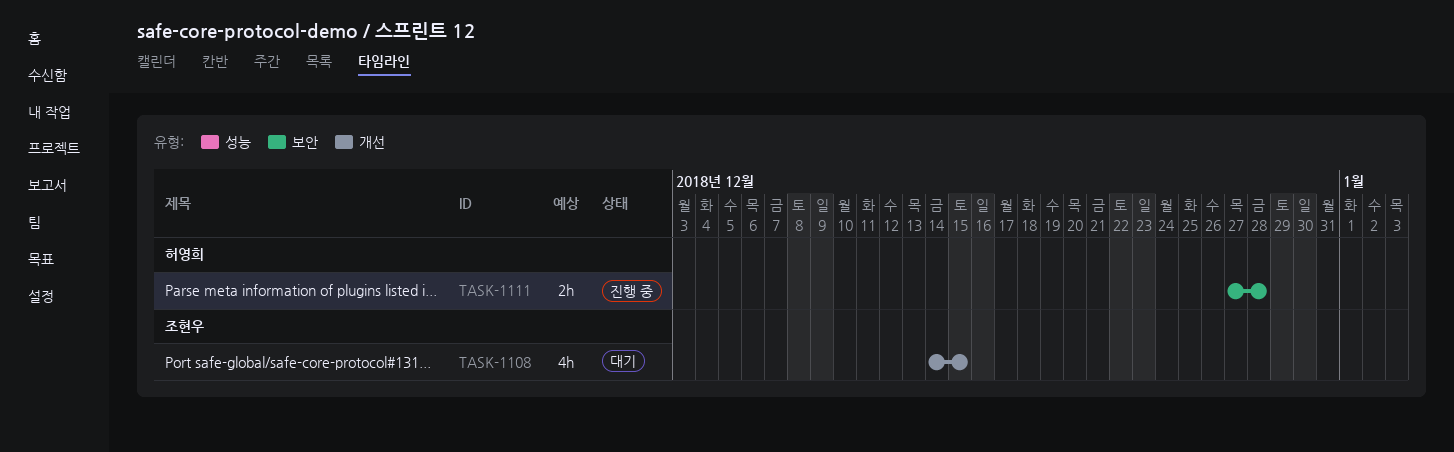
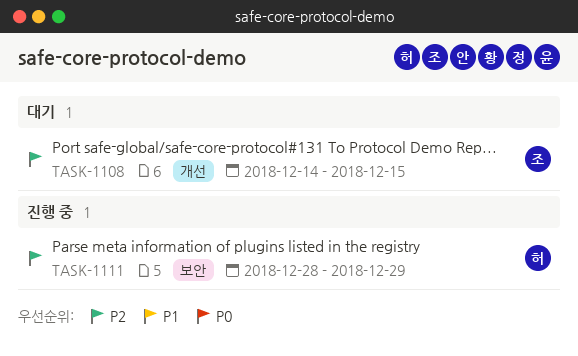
TASK-1111, start: Dec 27 -> Dec 28
TASK-1111, due: Dec 28 -> Dec 29

